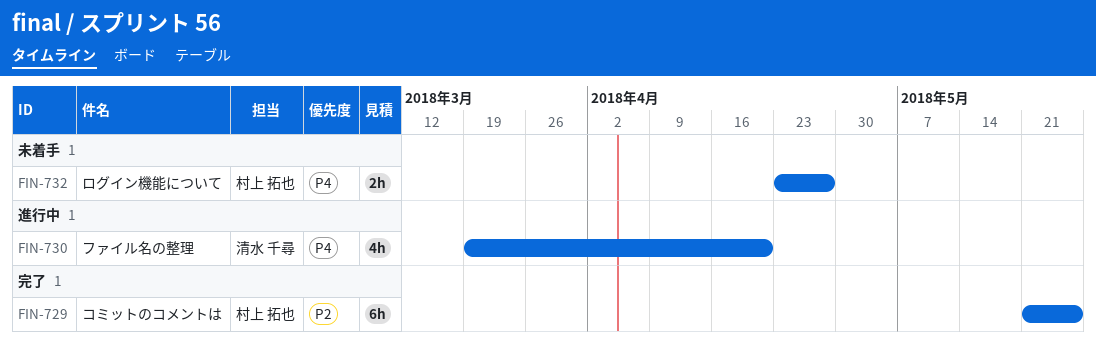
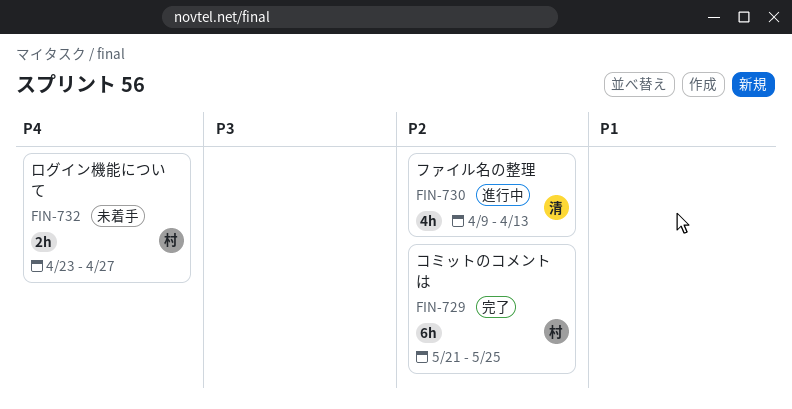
FIN-730, priority: P4 -> P2
FIN-730, start: Mar 19 -> Apr 9
FIN-730, due: Apr 20 -> Apr 13

